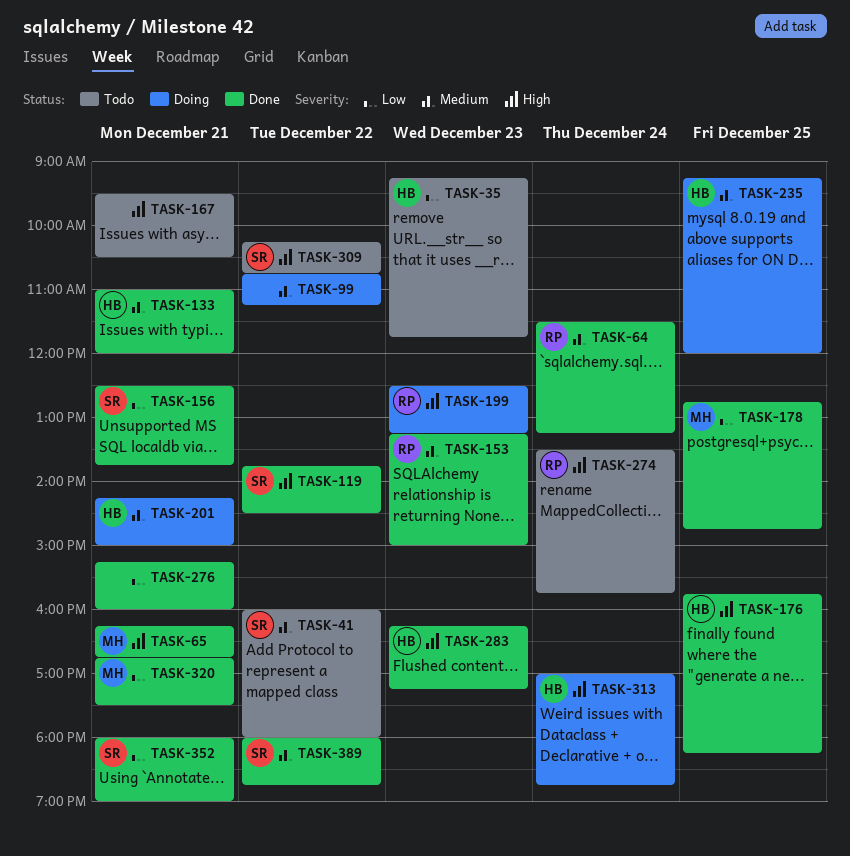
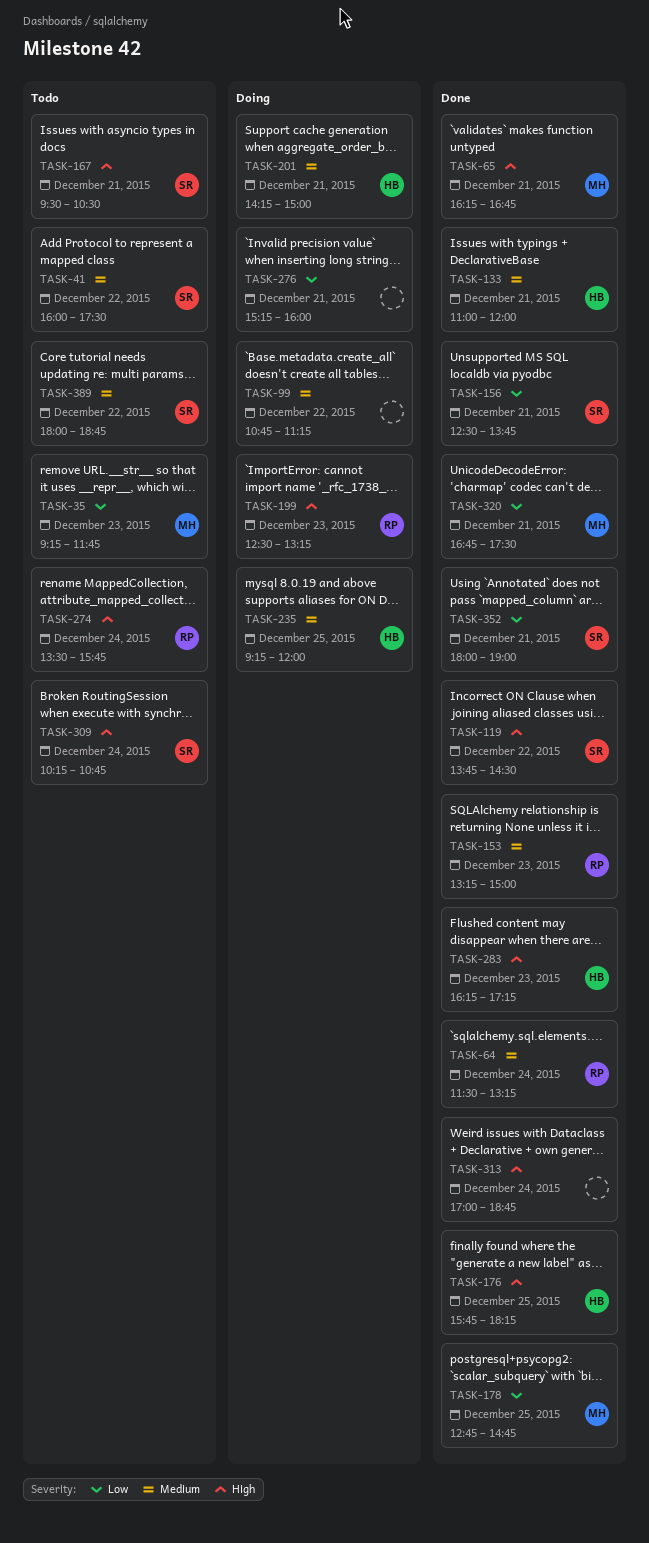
TASK-35, owner: HB -> MH
TASK-41, ends: 18:00 -> 17:30
TASK-167, owner: none -> SR
TASK-276, status: Done -> Doing
TASK-309, day: Dec 22 -> Dec 24
TASK-313, status: Doing -> Done
TASK-313, owner: HB -> none
TASK-389, status: Done -> Todo

